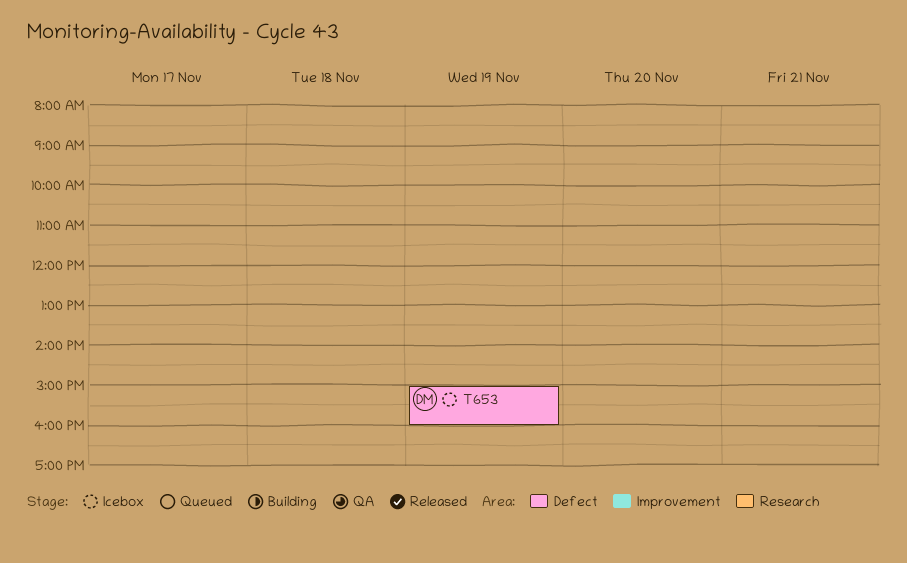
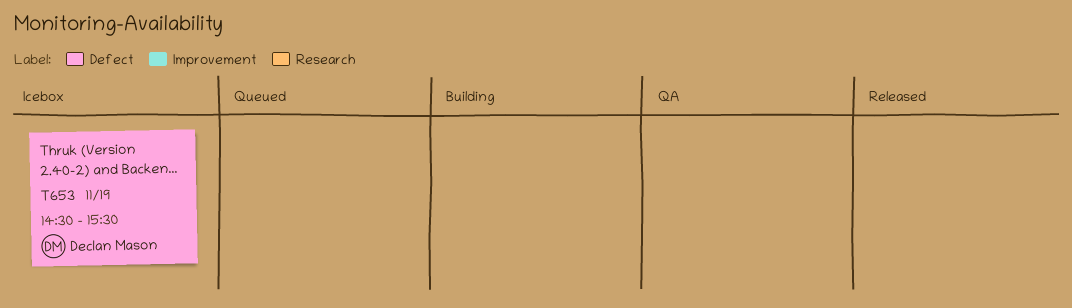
T653, begins: 15:00 -> 14:30
T653, ends: 16:00 -> 15:30

